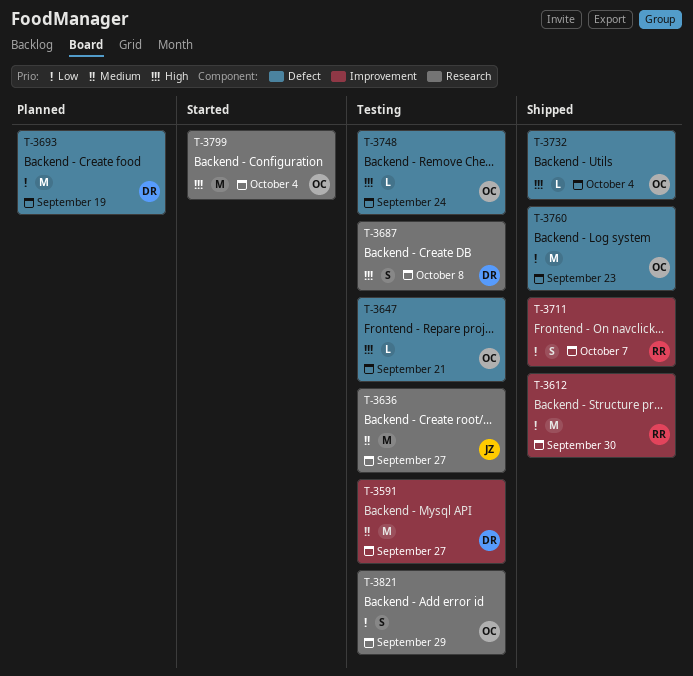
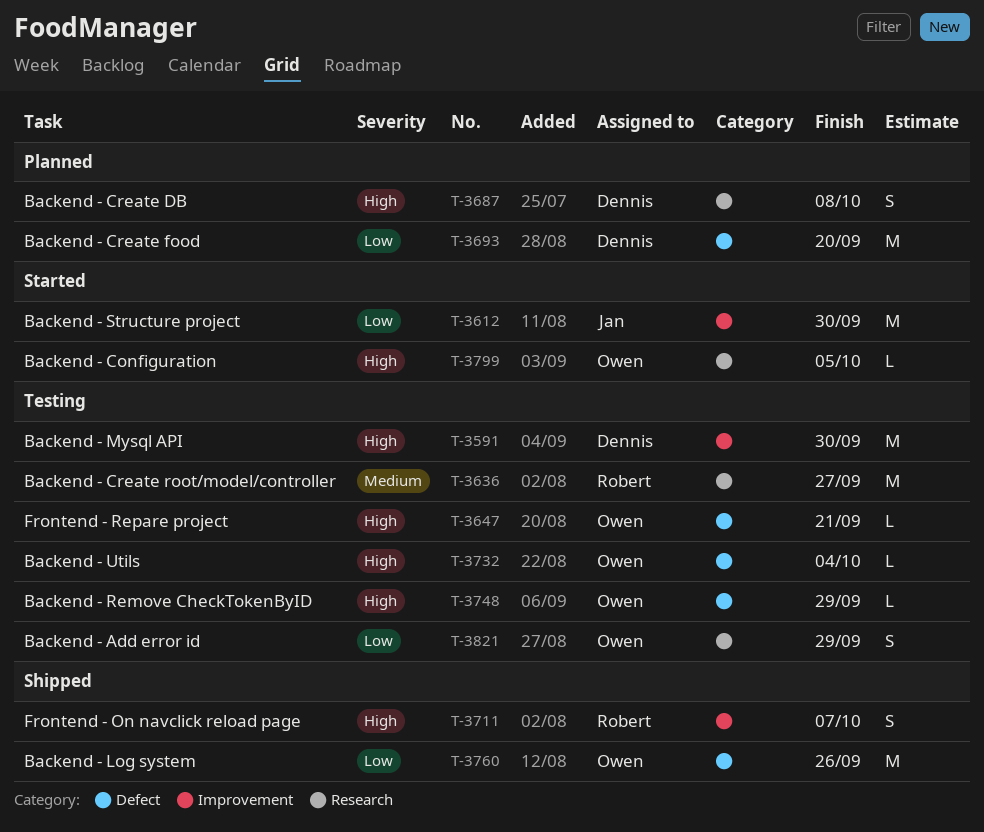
T-3591, priority: Medium -> High
T-3591, due: Sep 27 -> Sep 30
T-3612, status: Shipped -> Started
T-3612, owner: Robert -> Jan
T-3636, owner: Jan -> Robert
T-3687, status: Testing -> Planned
T-3693, due: Sep 19 -> Sep 20
T-3711, priority: Low -> High
T-3732, status: Shipped -> Testing
T-3748, due: Sep 24 -> Sep 29
T-3760, due: Sep 23 -> Sep 26
T-3799, estimate: M -> L
T-3799, due: Oct 4 -> Oct 5

